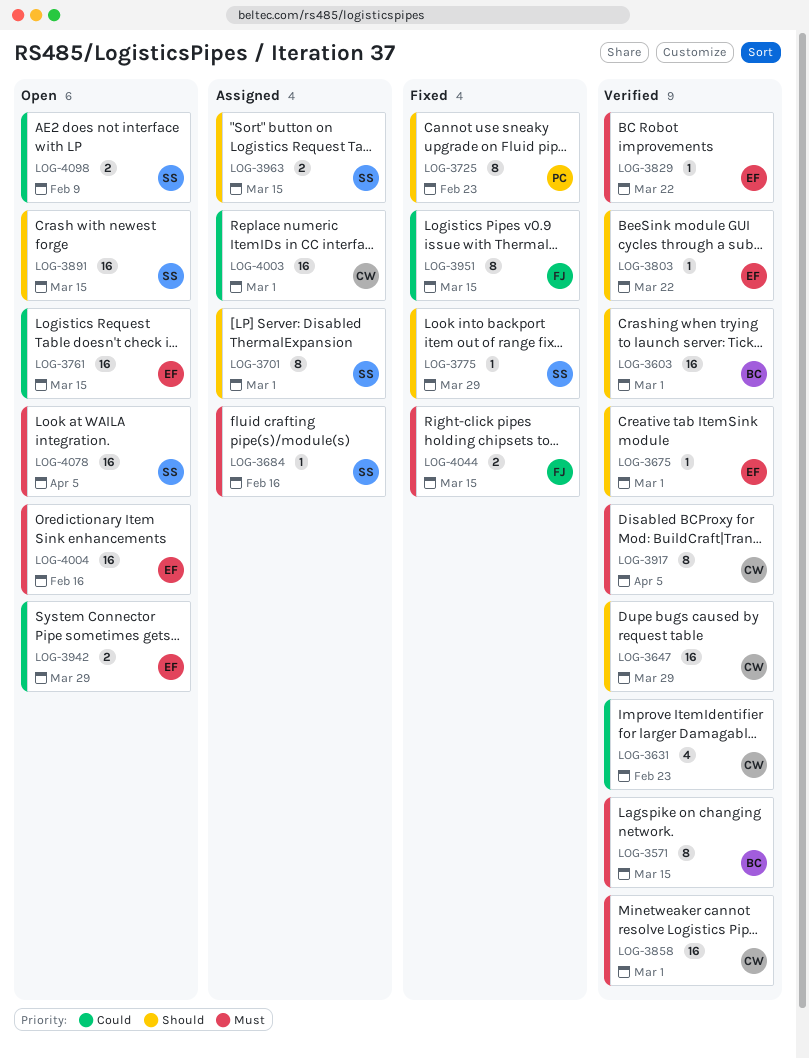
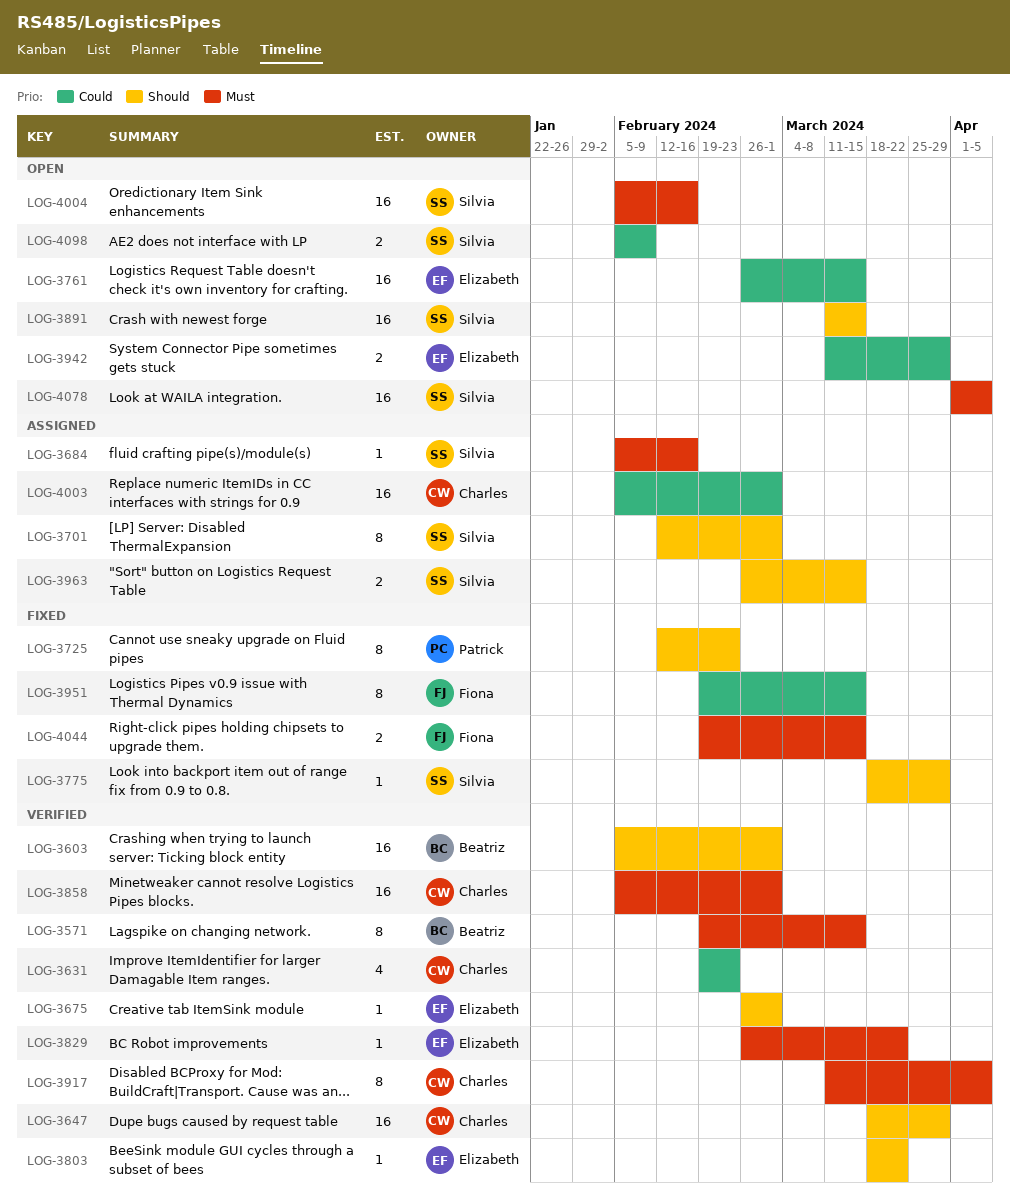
LOG-4004, owner: Elizabeth -> Silvia

